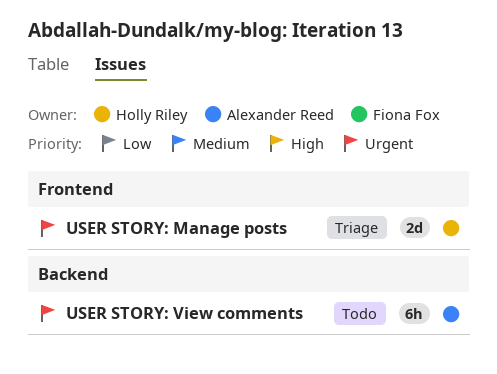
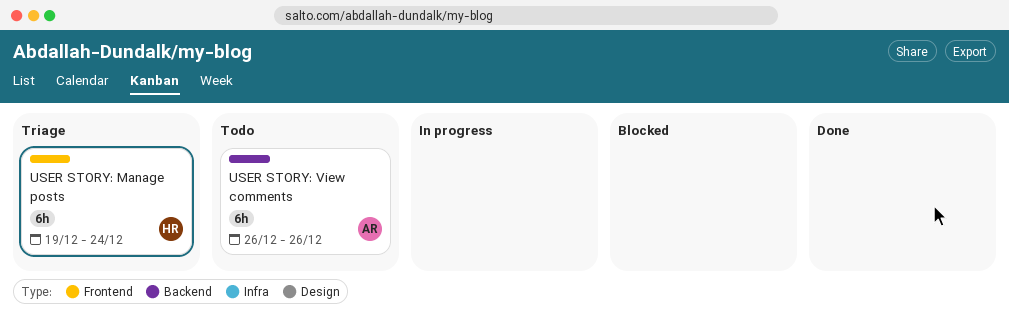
USER STORY: Manage posts, estimate: 2d -> 6h

